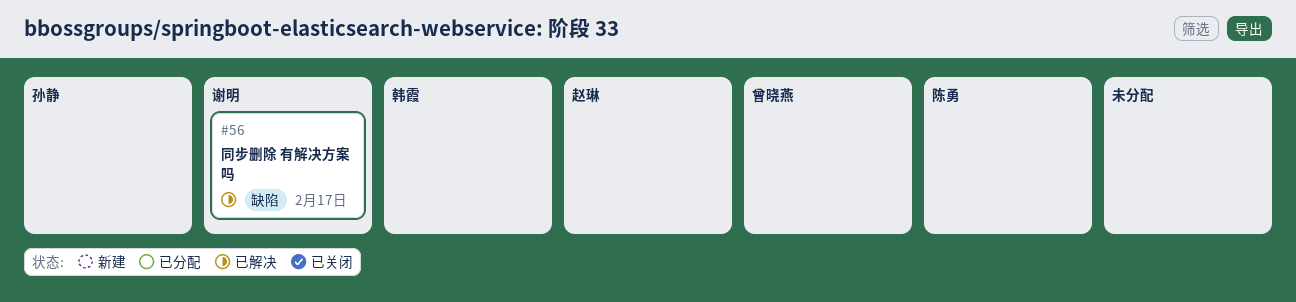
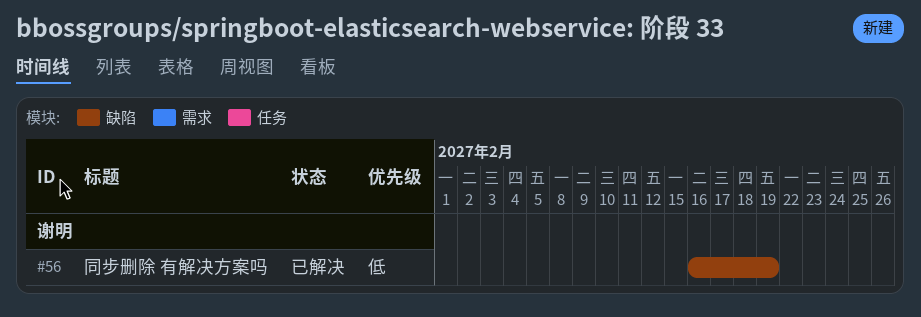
#56, due: Feb 17 -> Feb 19

